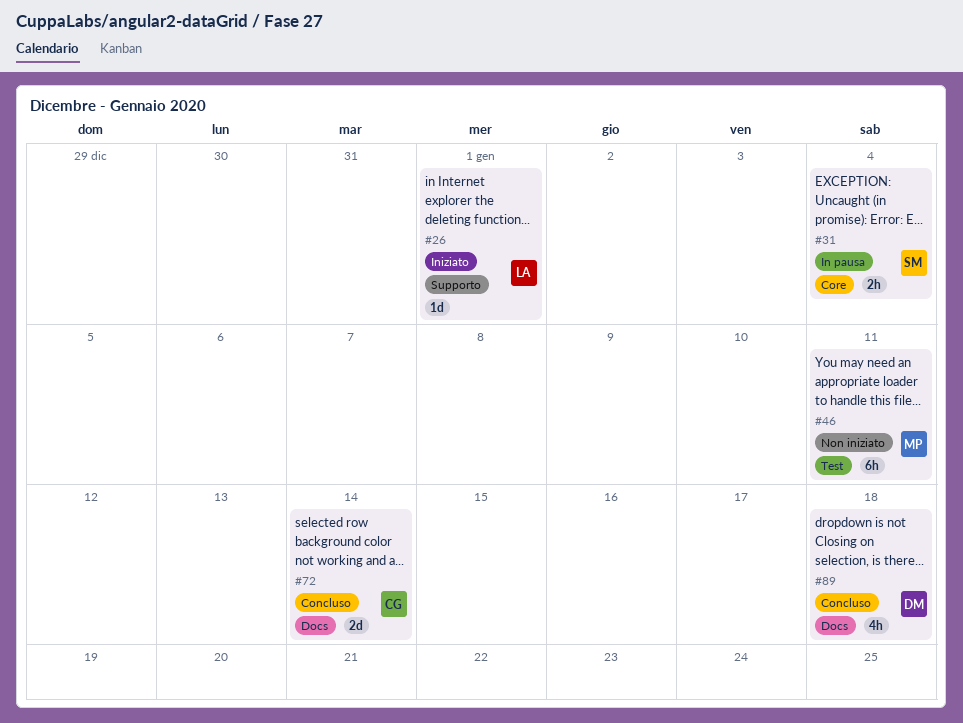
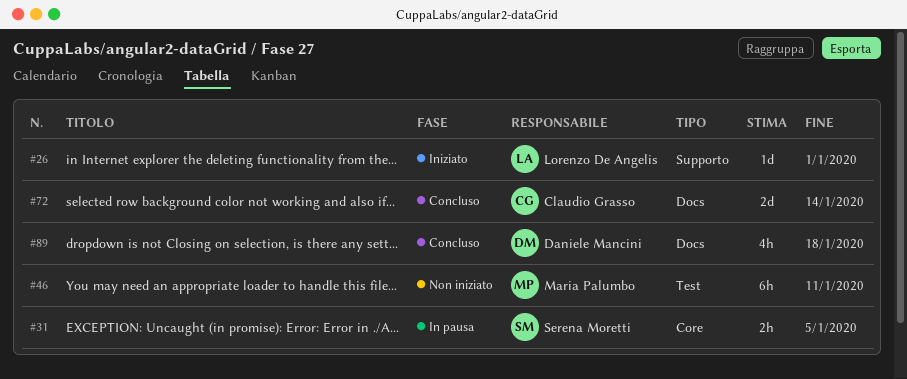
#31, due: Jan 4 -> Jan 5

